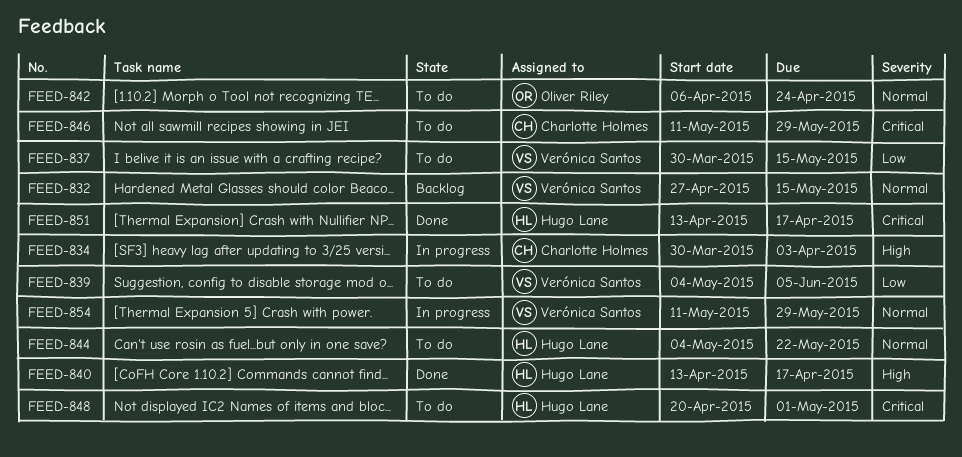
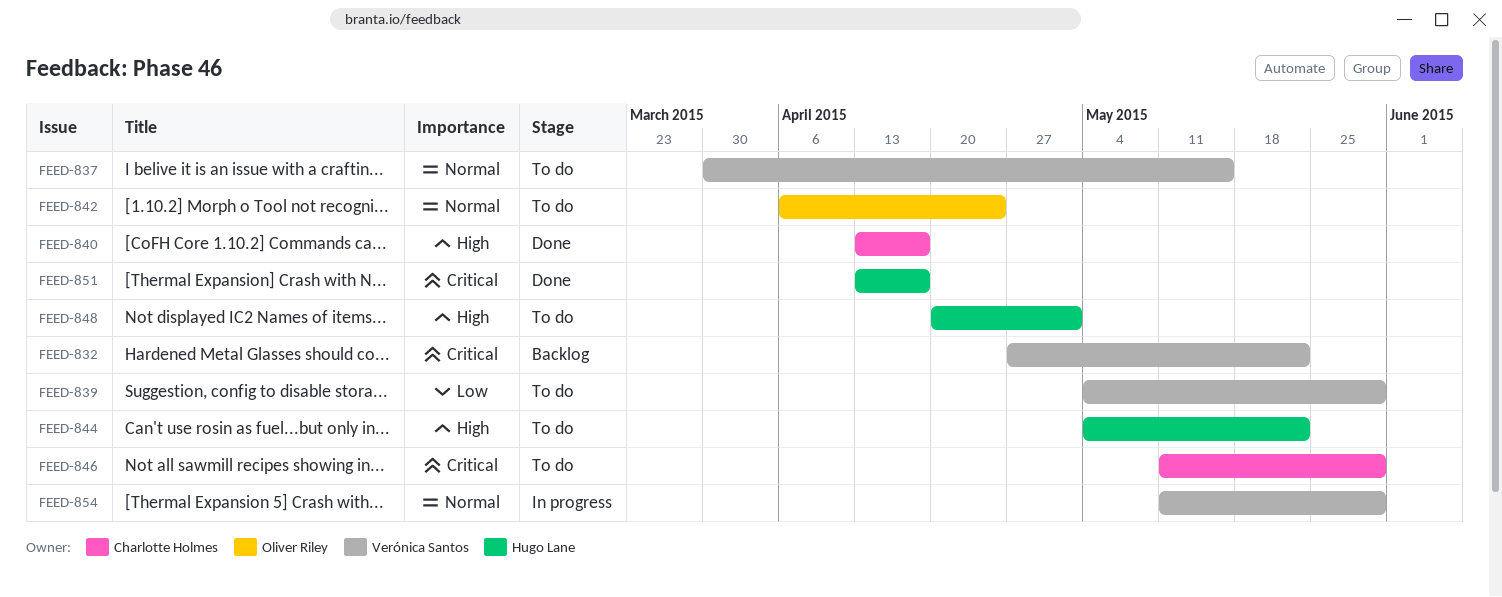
FEED-832, priority: Normal -> Critical
FEED-832, due: May 15 -> May 22
FEED-834: present -> none
FEED-837, priority: Low -> Normal
FEED-839, due: Jun 5 -> May 29
FEED-840, owner: Hugo Lane -> Charlotte Holmes
FEED-844, priority: Normal -> High
FEED-848, priority: Critical -> High

